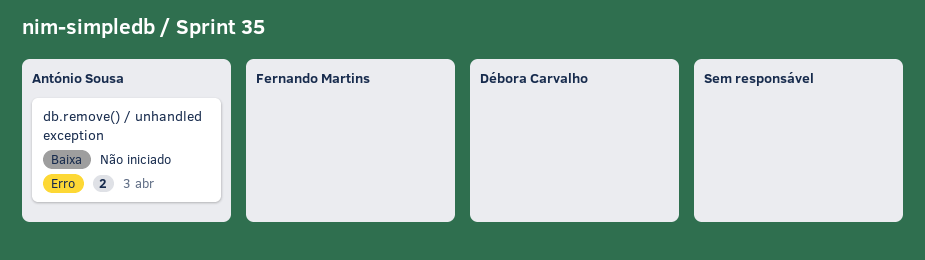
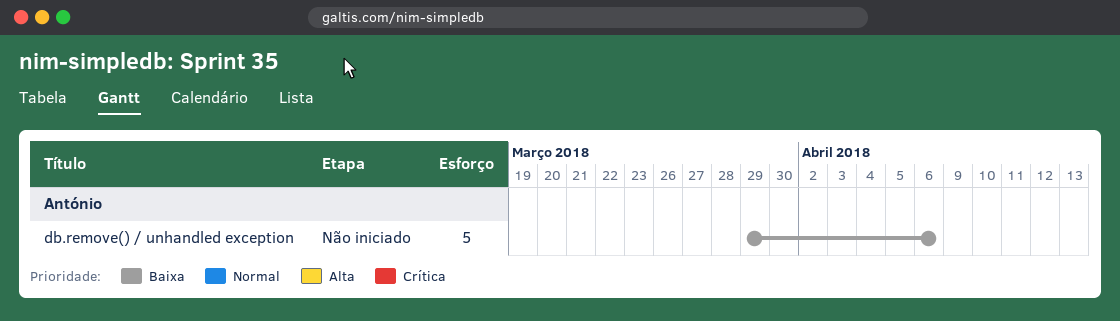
db.remove() / unhandled exception, estimate: 2 -> 5
db.remove() / unhandled exception, due: Apr 3 -> Apr 6

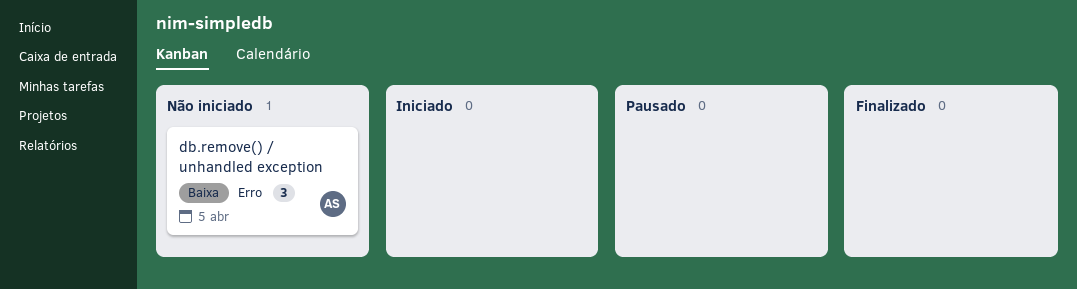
db.remove() / unhandled exception, estimate: 5 -> 3
db.remove() / unhandled exception, due: Apr 6 -> Apr 5

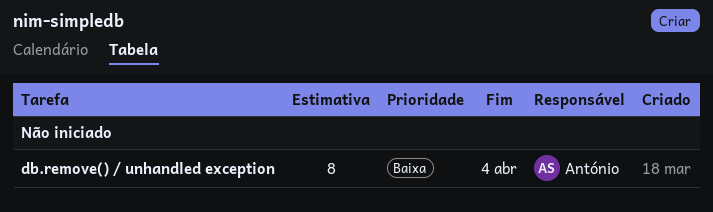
db.remove() / unhandled exception, estimate: 3 -> 8
db.remove() / unhandled exception, due: Apr 5 -> Apr 4

